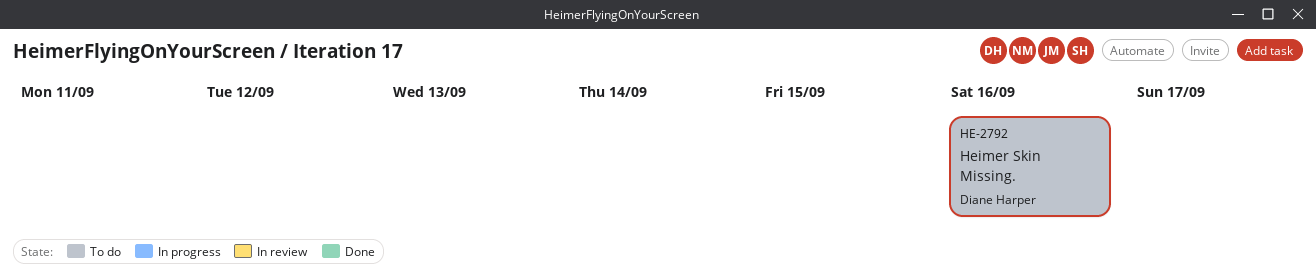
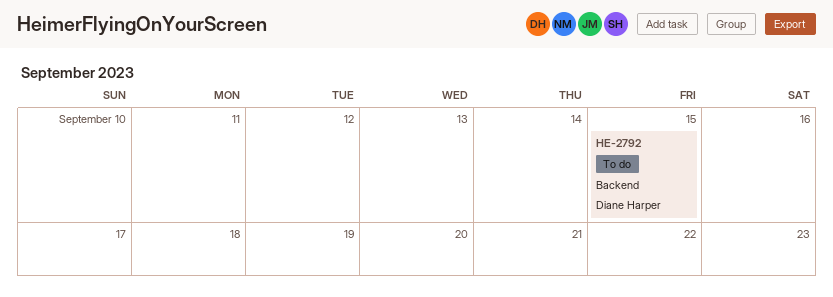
HE-2792, due: Sep 16 -> Sep 15

